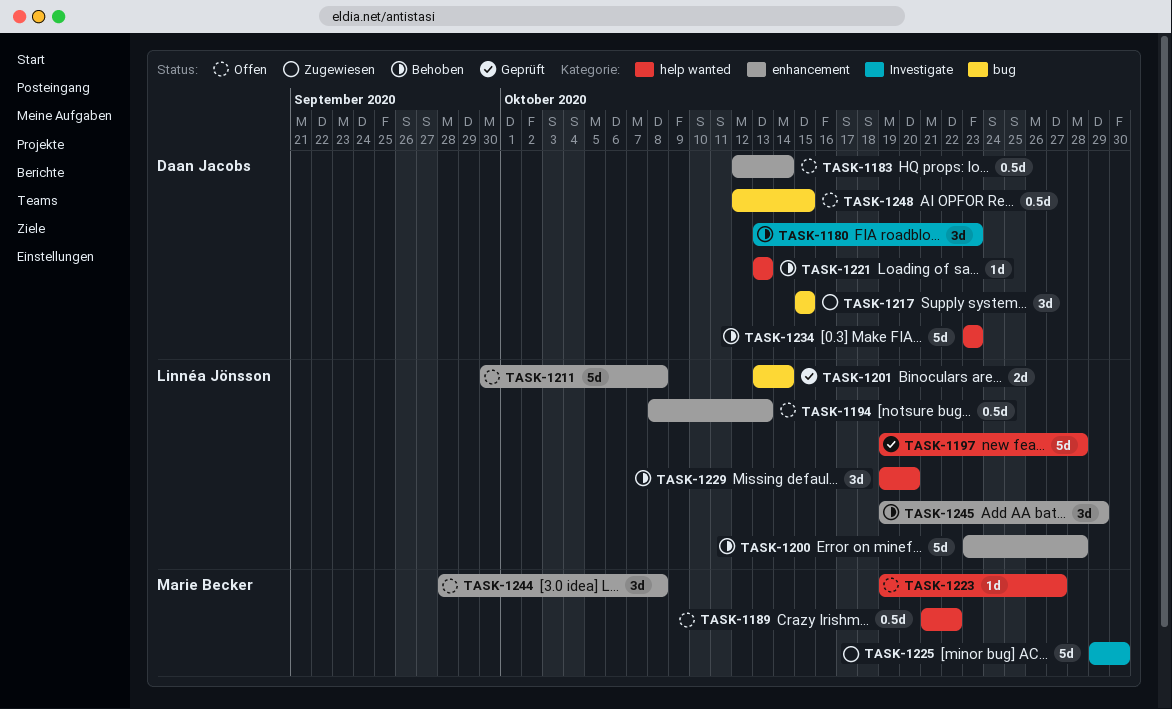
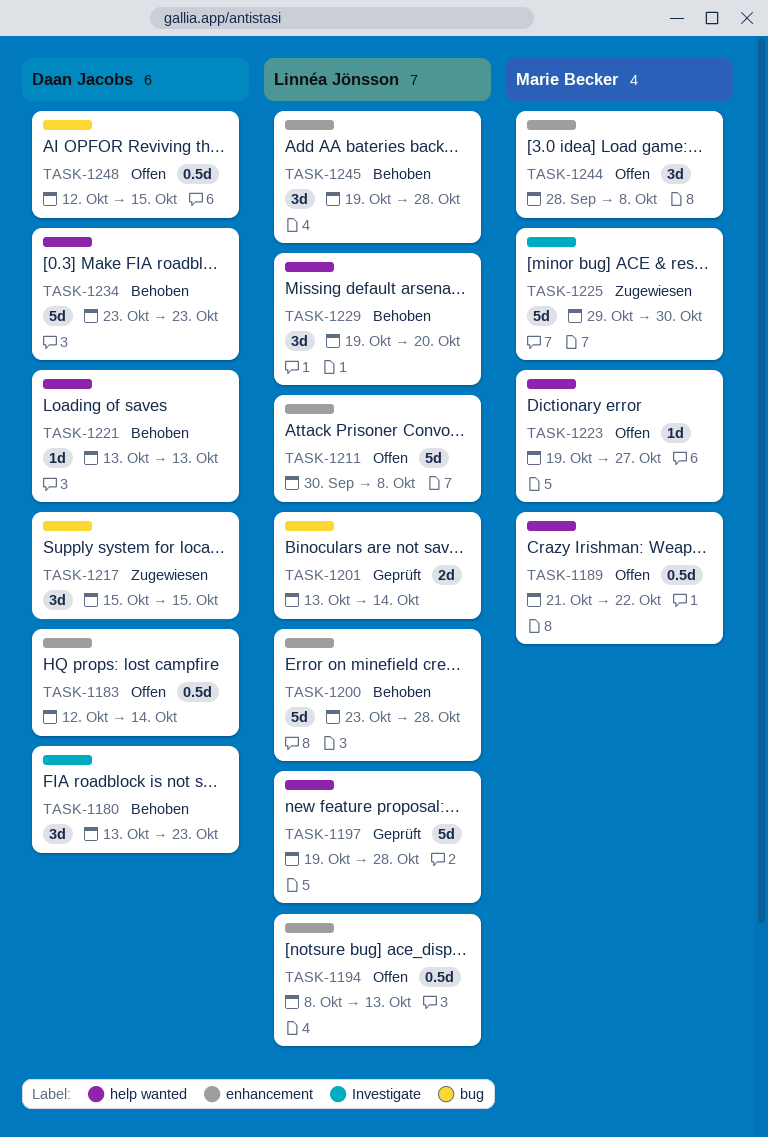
TASK-1245, due: Oct 29 -> Oct 28

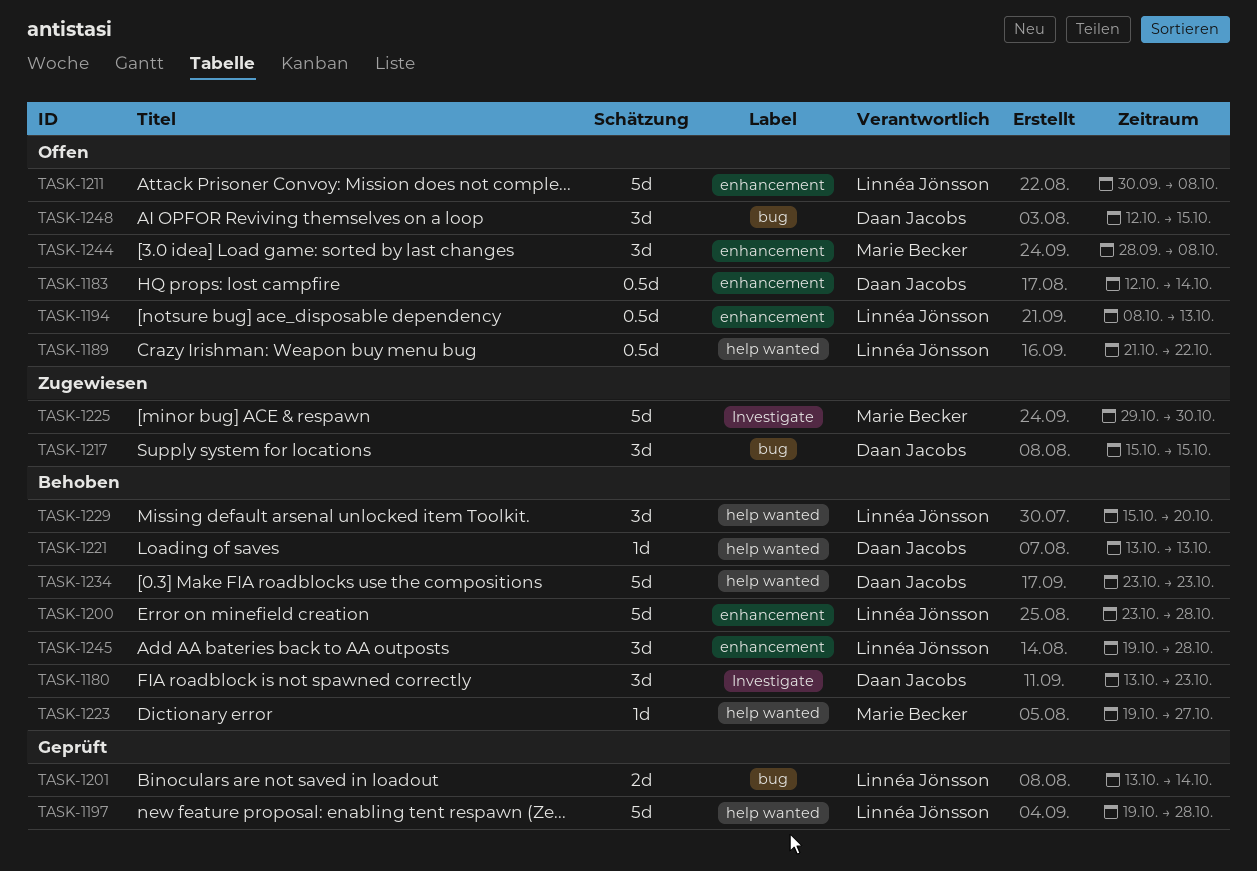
TASK-1189, owner: Marie Becker -> Linnéa Jönsson
TASK-1223, status: Offen -> Behoben
TASK-1229, start: Oct 19 -> Oct 15
TASK-1248, estimate: 0.5d -> 3d

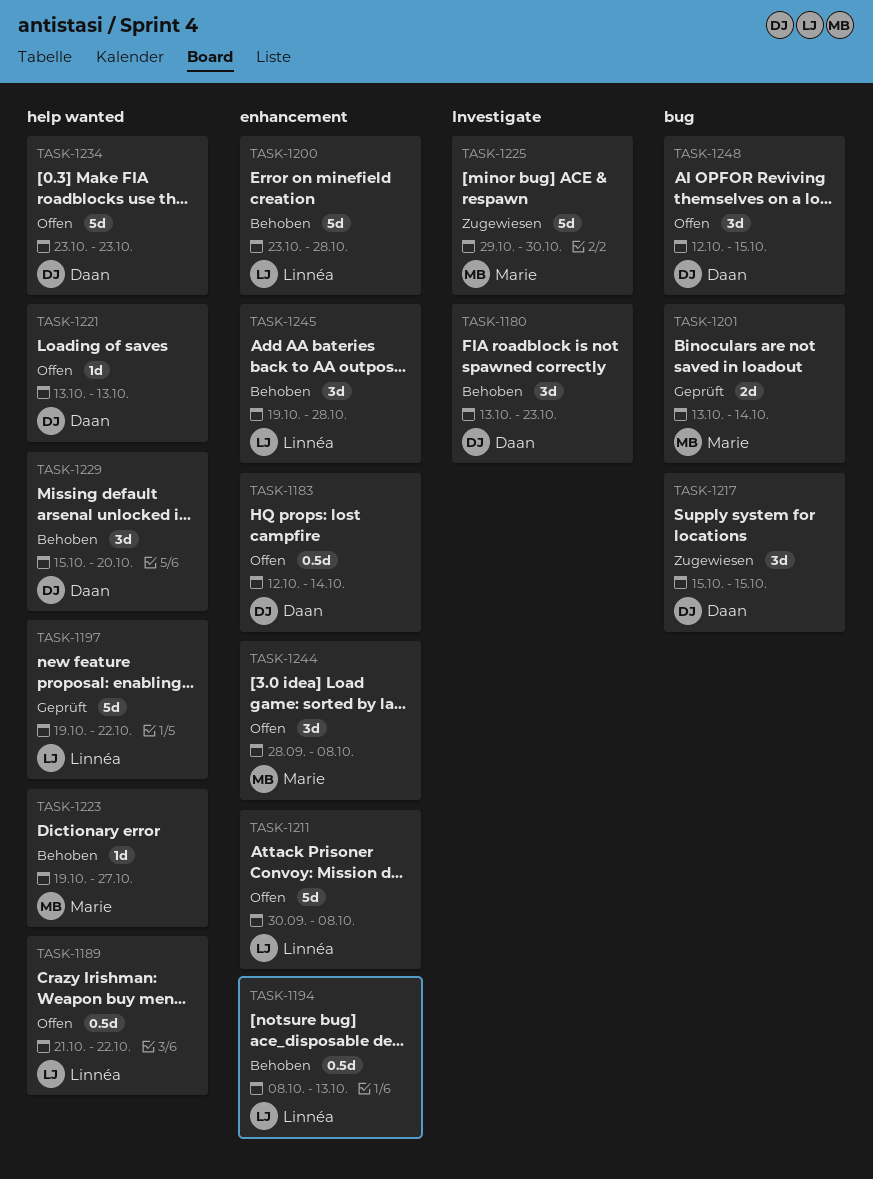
TASK-1194, status: Offen -> Behoben
TASK-1197, due: Oct 28 -> Oct 22
TASK-1201, owner: Linnéa Jönsson -> Marie Becker
TASK-1221, status: Behoben -> Offen
TASK-1229, owner: Linnéa Jönsson -> Daan Jacobs
TASK-1234, status: Behoben -> Offen

